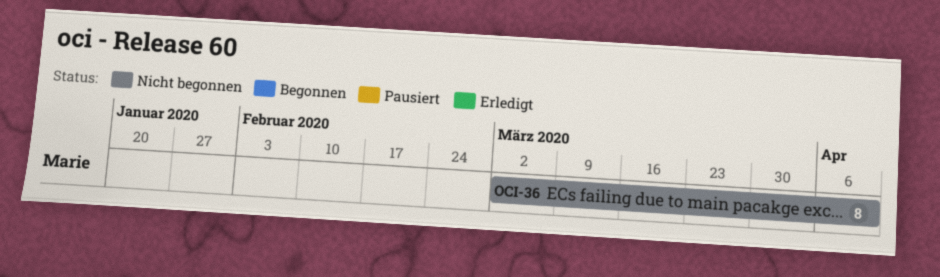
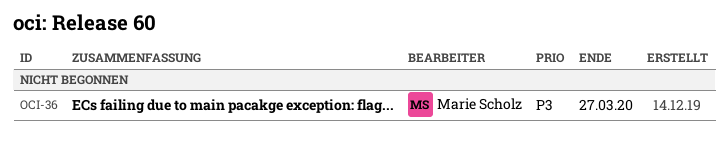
OCI-36, due: Apr 10 -> Mar 27

